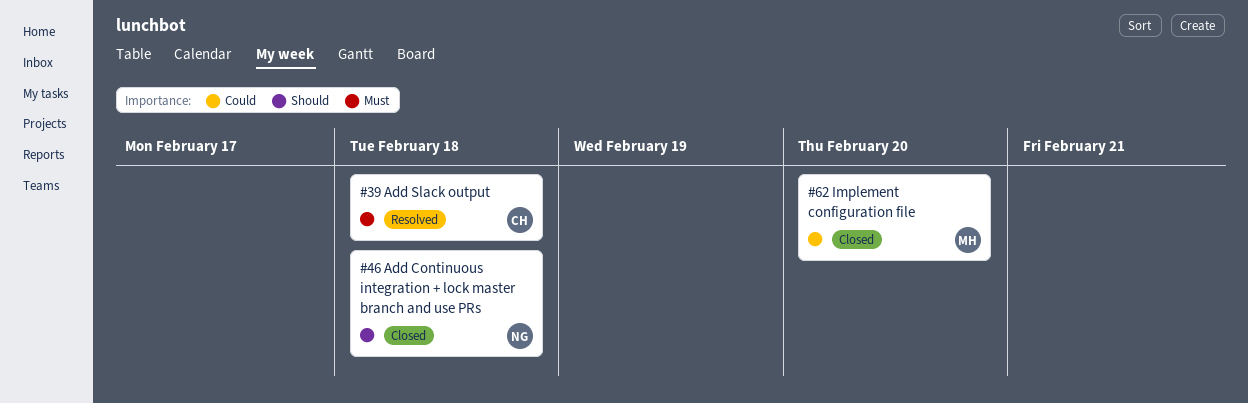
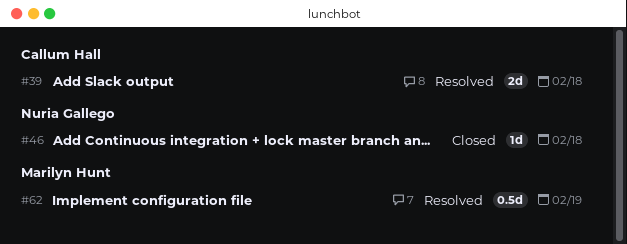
#62, status: Closed -> Resolved
#62, due: Feb 20 -> Feb 19

